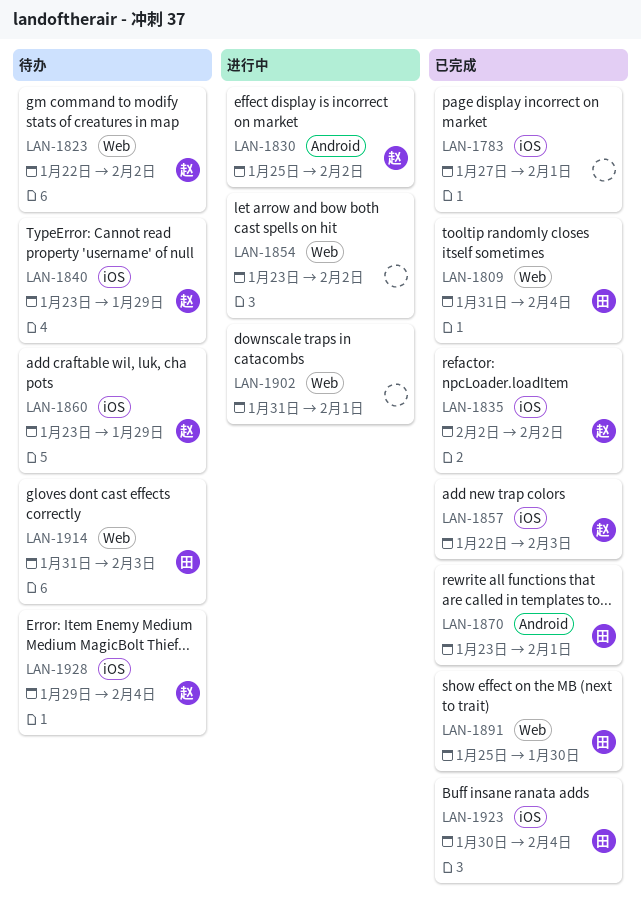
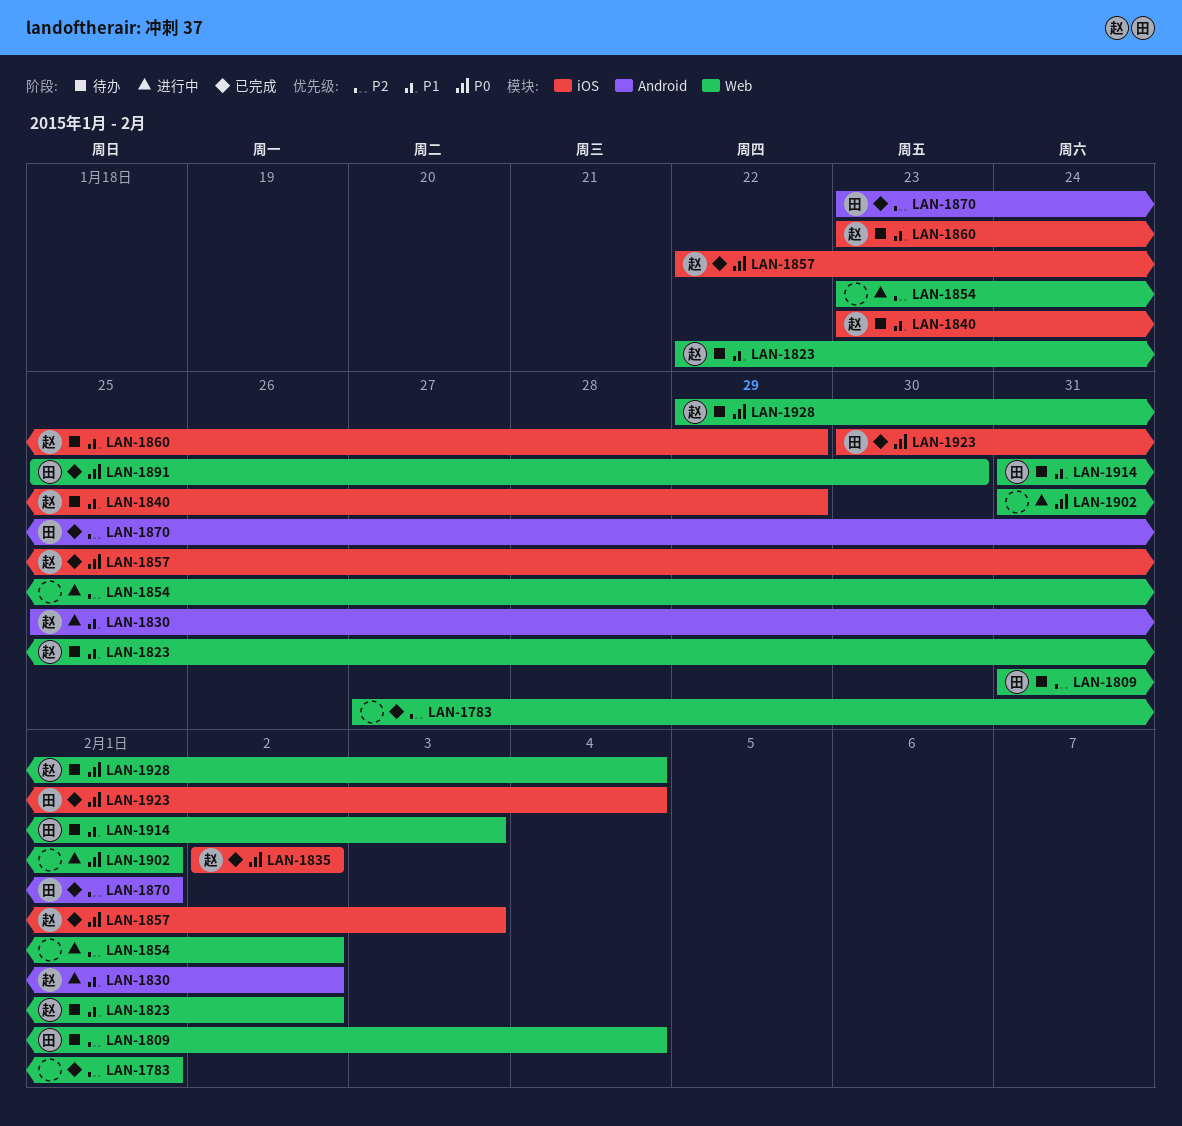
LAN-1783, label: iOS -> Web
LAN-1809, status: 已完成 -> 待办
LAN-1928, label: iOS -> Web

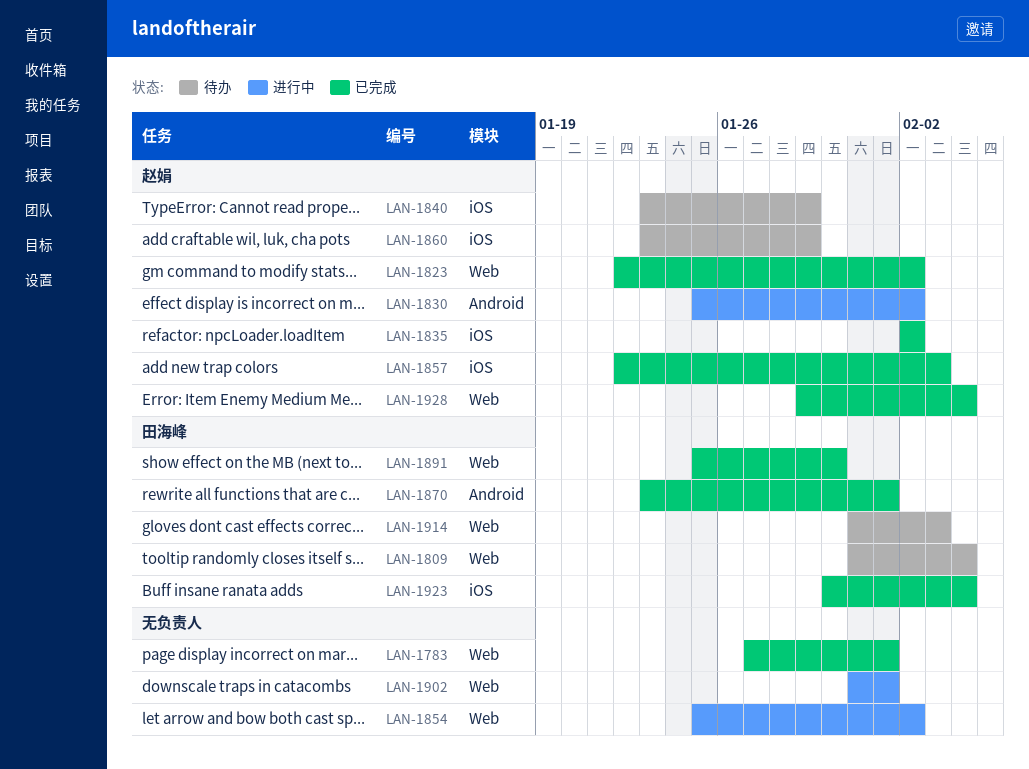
LAN-1823, status: 待办 -> 已完成
LAN-1854, start: Jan 23 -> Jan 25
LAN-1928, status: 待办 -> 已完成

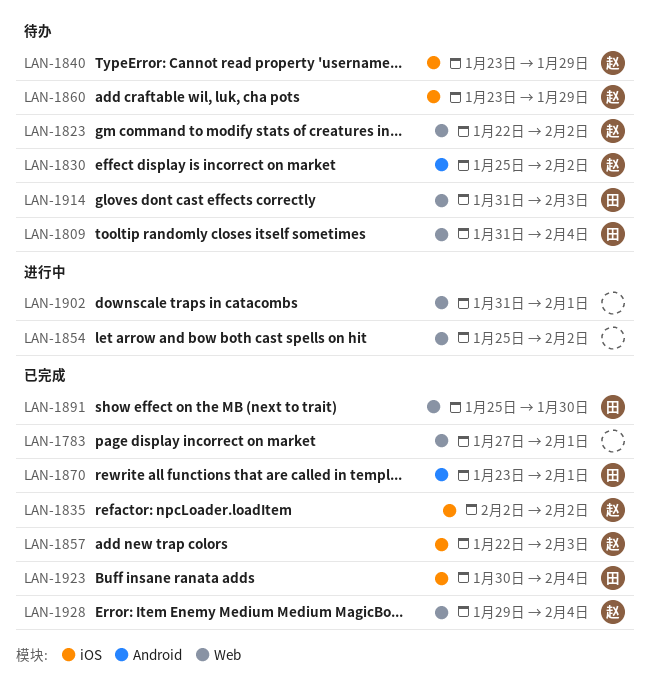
LAN-1823, status: 已完成 -> 待办
LAN-1830, status: 进行中 -> 待办

